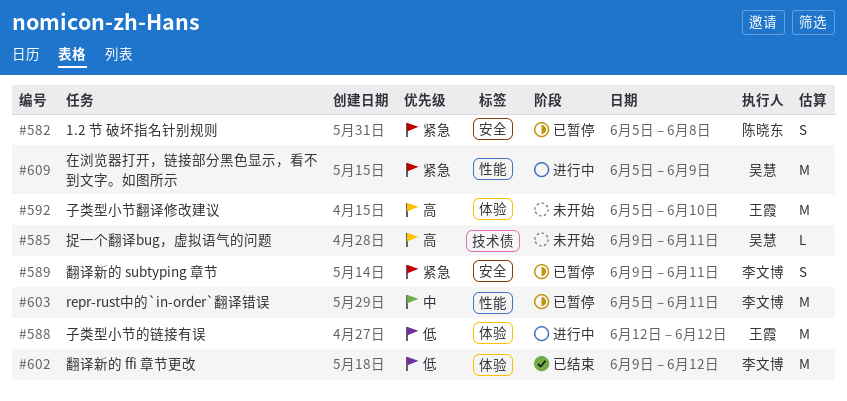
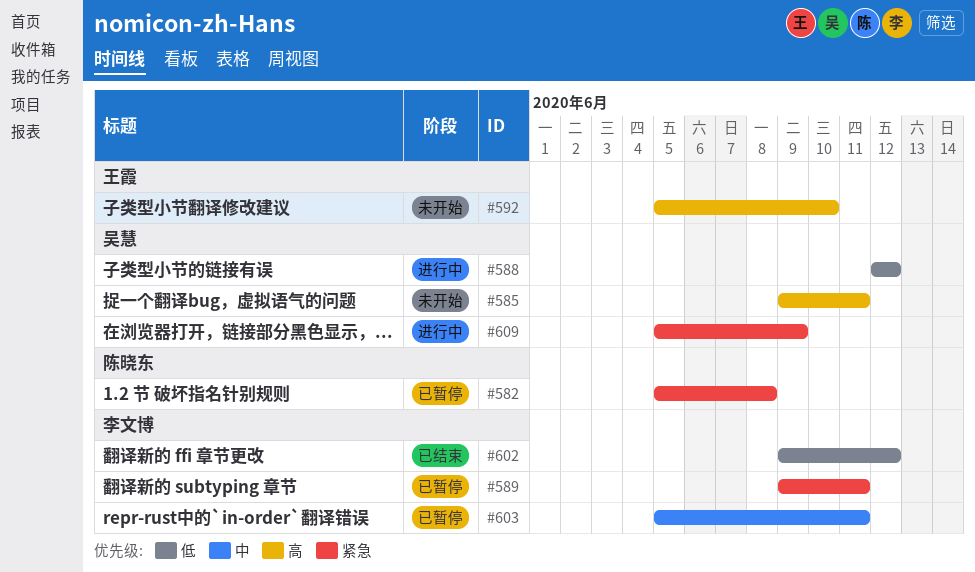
#588, owner: 王霞 -> 吴慧

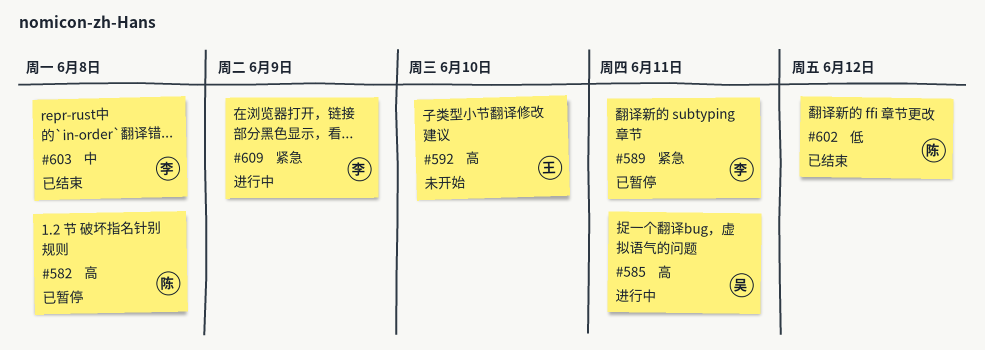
#582, priority: 紧急 -> 高
#585, status: 未开始 -> 进行中
#588: present -> none
#602, owner: 李文博 -> 陈晓东
#603, status: 已暂停 -> 已结束
#603, due: Jun 11 -> Jun 8
#609, owner: 吴慧 -> 李文博

